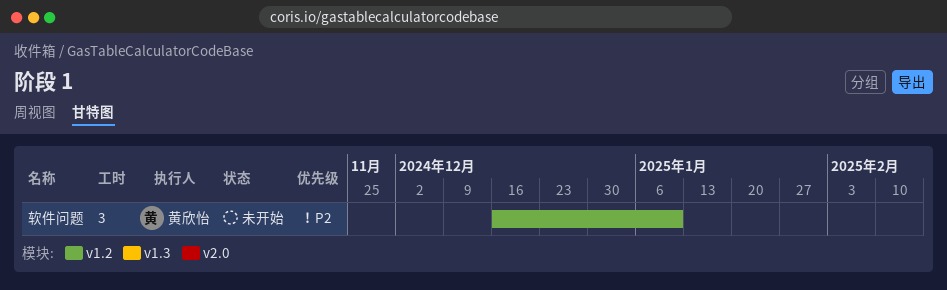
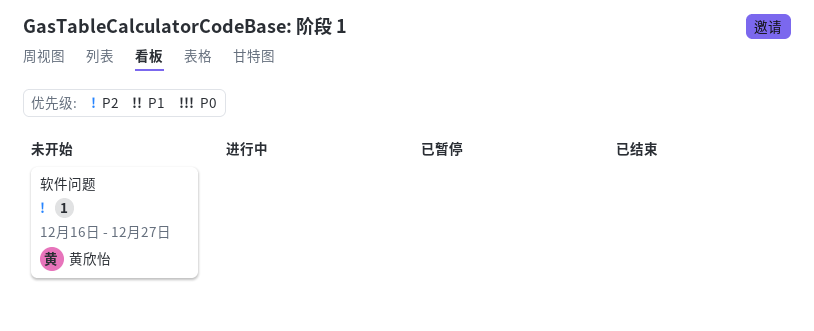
软件问题, estimate: 3 -> 1
软件问题, due: Jan 10 -> Dec 27

